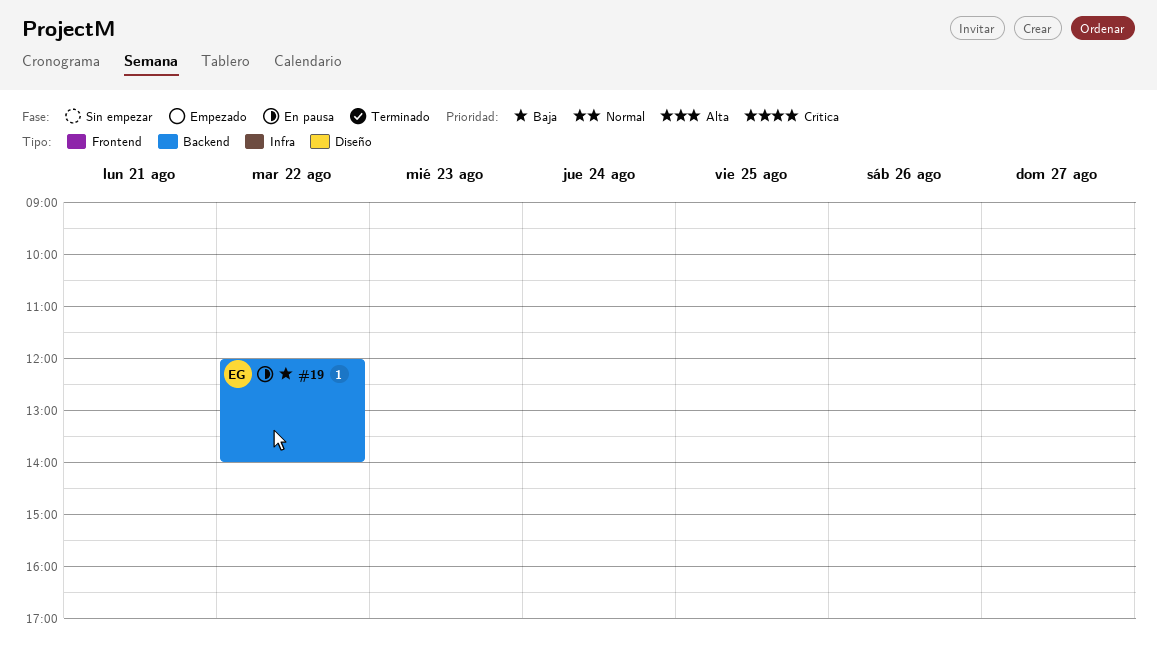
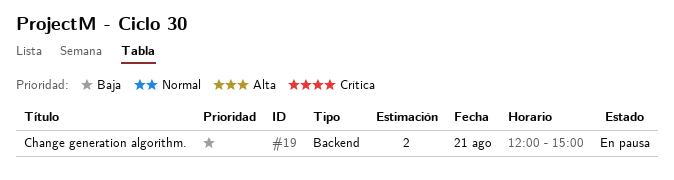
#19, estimate: 1 -> 2
#19, day: Aug 22 -> Aug 21
#19, ends: 14:00 -> 15:00

